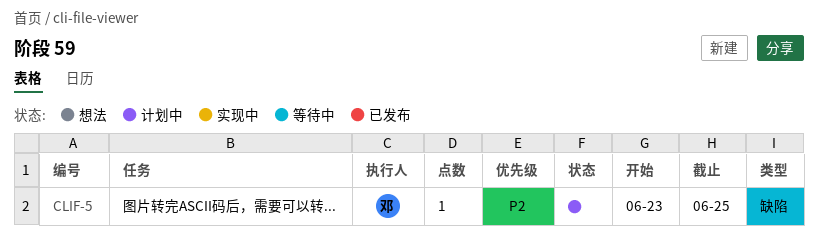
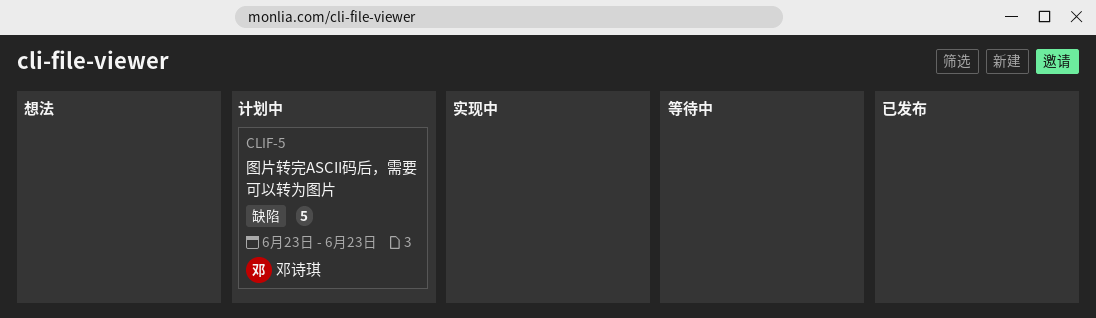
CLIF-5, estimate: 1 -> 5
CLIF-5, due: Jun 25 -> Jun 23

